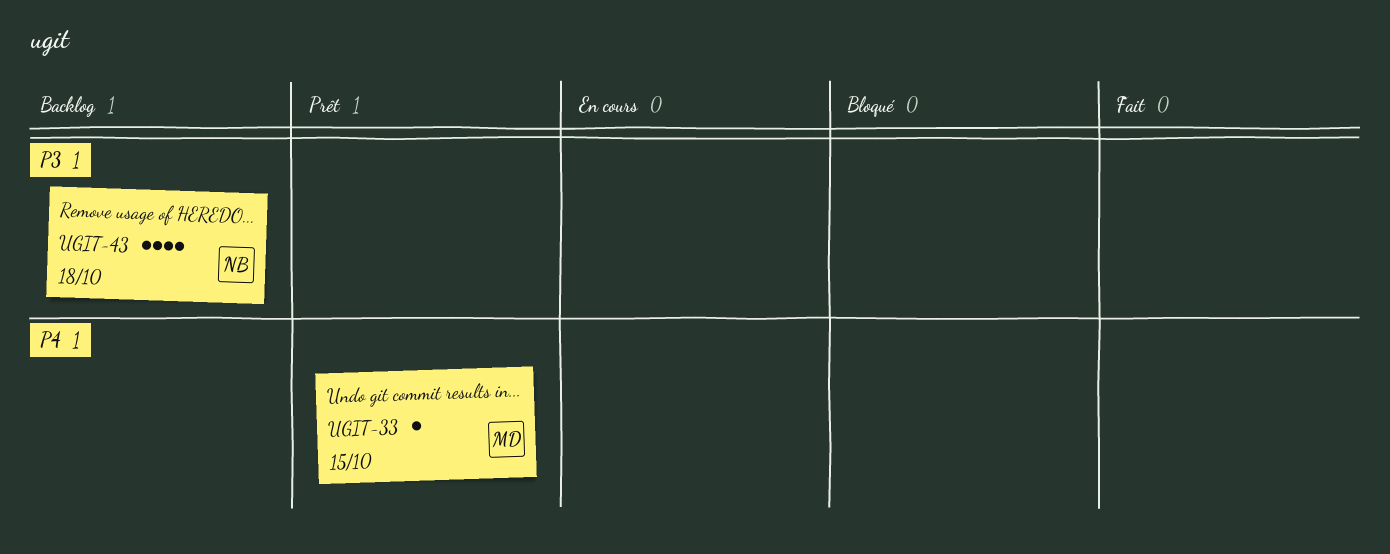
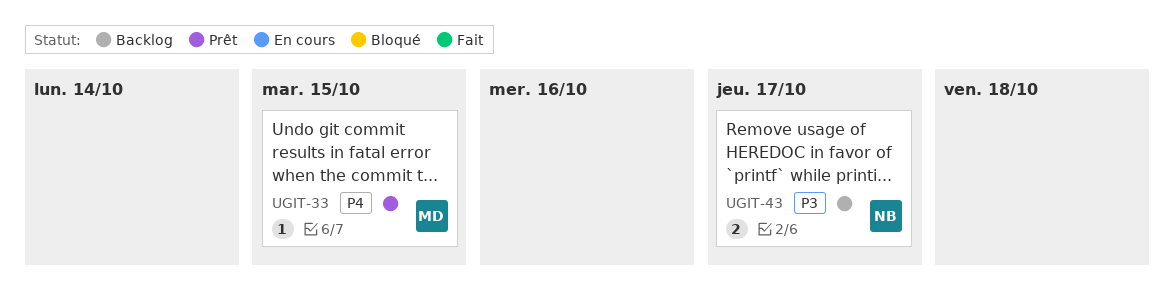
UGIT-43, estimate: 4 -> 2
UGIT-43, due: Oct 18 -> Oct 17

